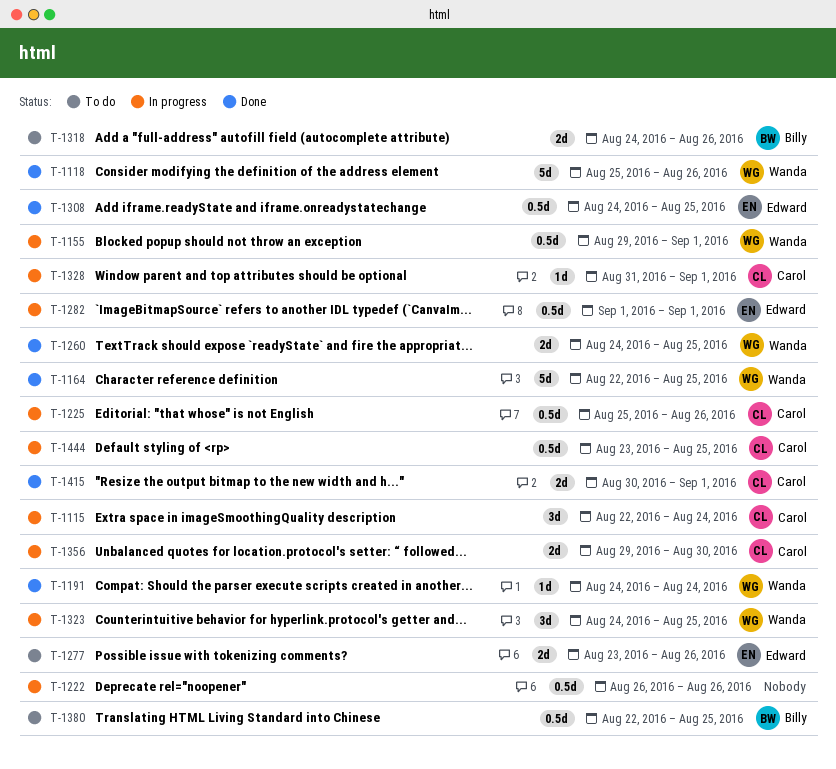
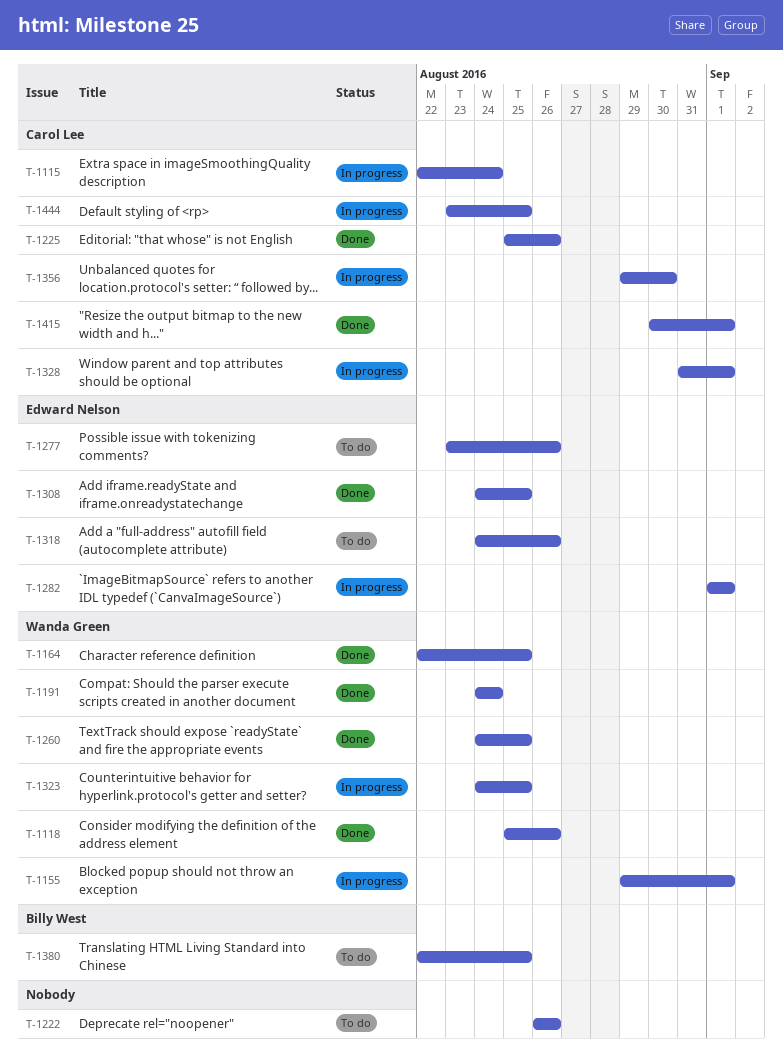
T-1222, status: In progress -> To do
T-1225, status: In progress -> Done
T-1318, owner: Billy West -> Edward Nelson

